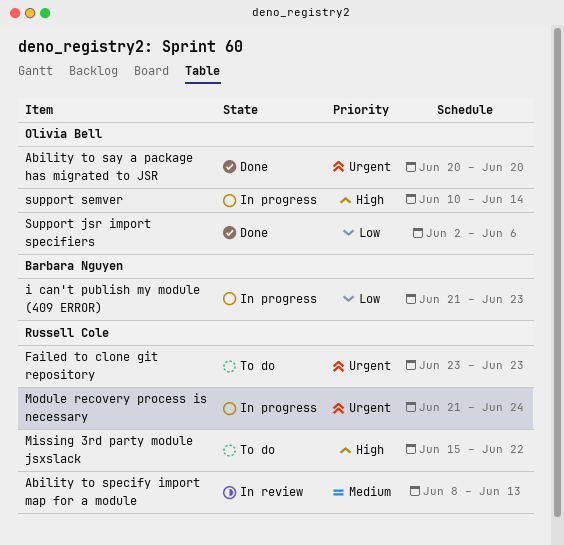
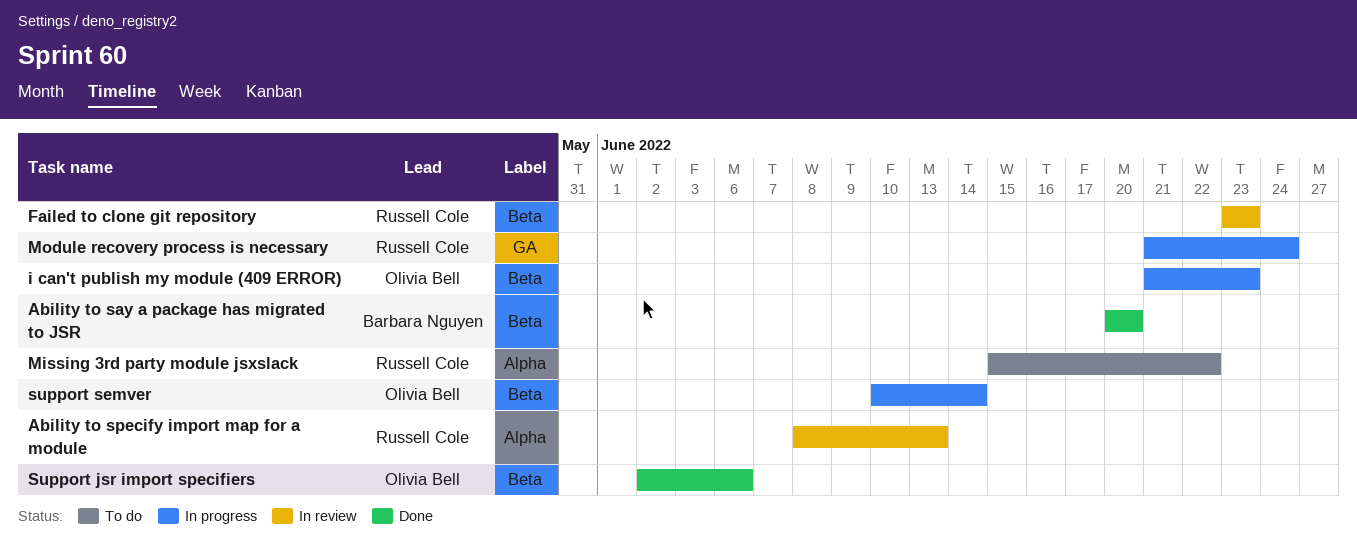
Ability to say a package has migrated to JSR, owner: Olivia Bell -> Barbara Nguyen
Failed to clone git repository, status: To do -> In review
i can't publish my module (409 ERROR), owner: Barbara Nguyen -> Olivia Bell

